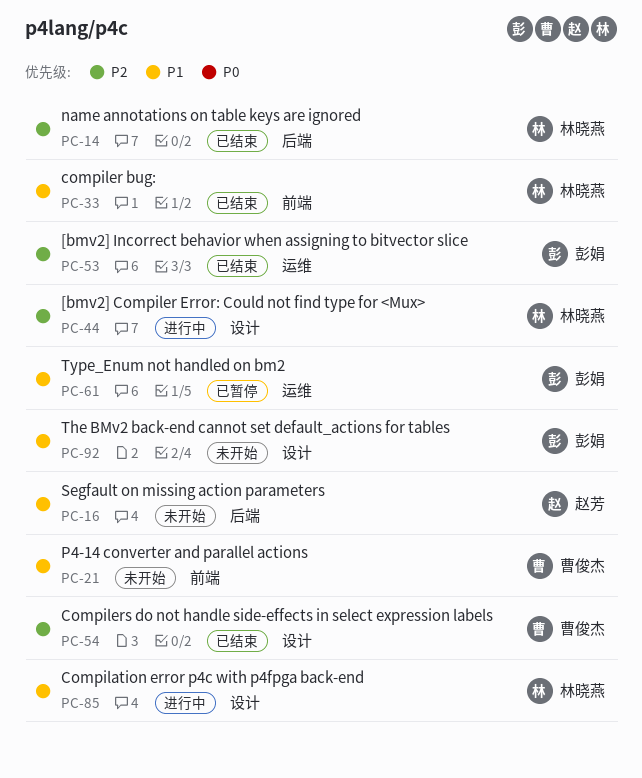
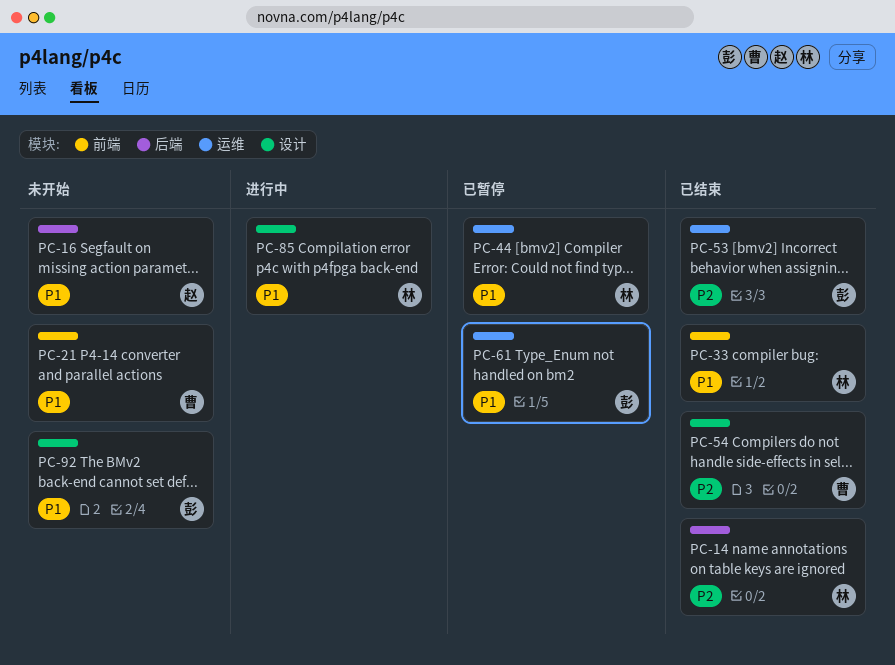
PC-44, status: 进行中 -> 已暂停
PC-44, priority: P2 -> P1
PC-44, label: 设计 -> 运维

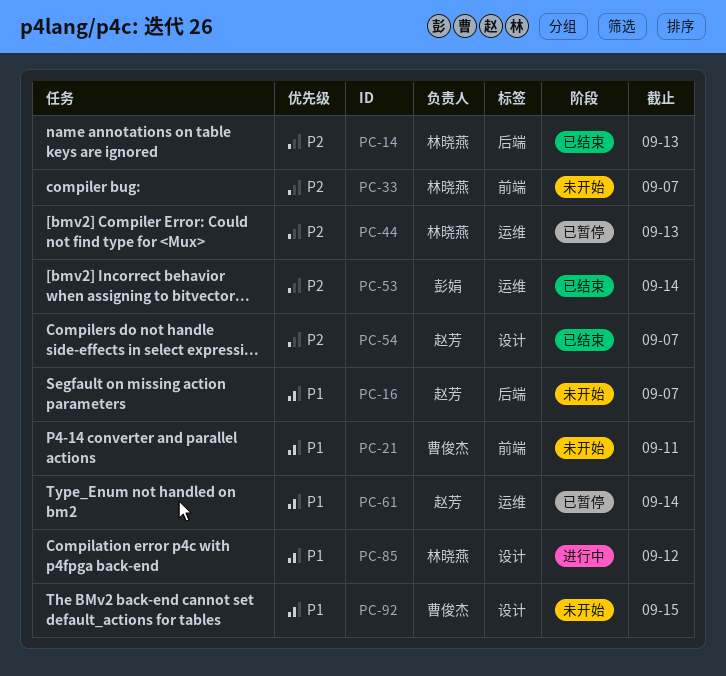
PC-33, status: 已结束 -> 未开始
PC-33, priority: P1 -> P2
PC-44, priority: P1 -> P2
PC-54, owner: 曹俊杰 -> 赵芳
PC-61, owner: 彭娟 -> 赵芳
PC-92, owner: 彭娟 -> 曹俊杰

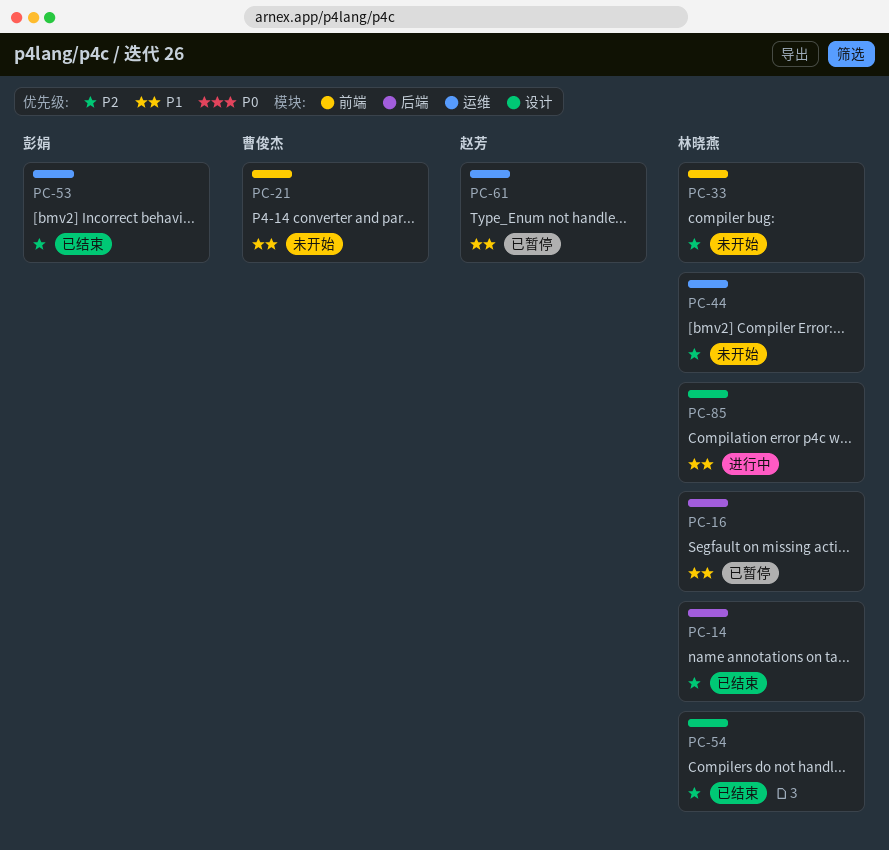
PC-16, status: 未开始 -> 已暂停
PC-16, owner: 赵芳 -> 林晓燕
PC-44, status: 已暂停 -> 未开始
PC-54, owner: 赵芳 -> 林晓燕
PC-92: present -> none

